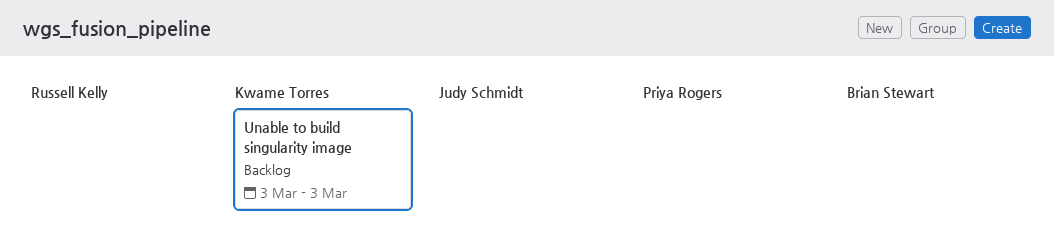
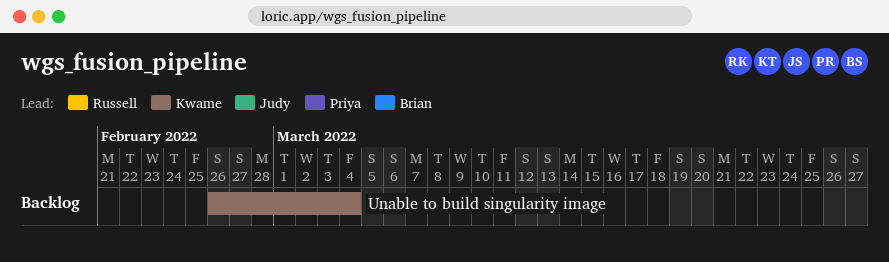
Unable to build singularity image, start: Mar 3 -> Feb 26
Unable to build singularity image, due: Mar 3 -> Mar 4

